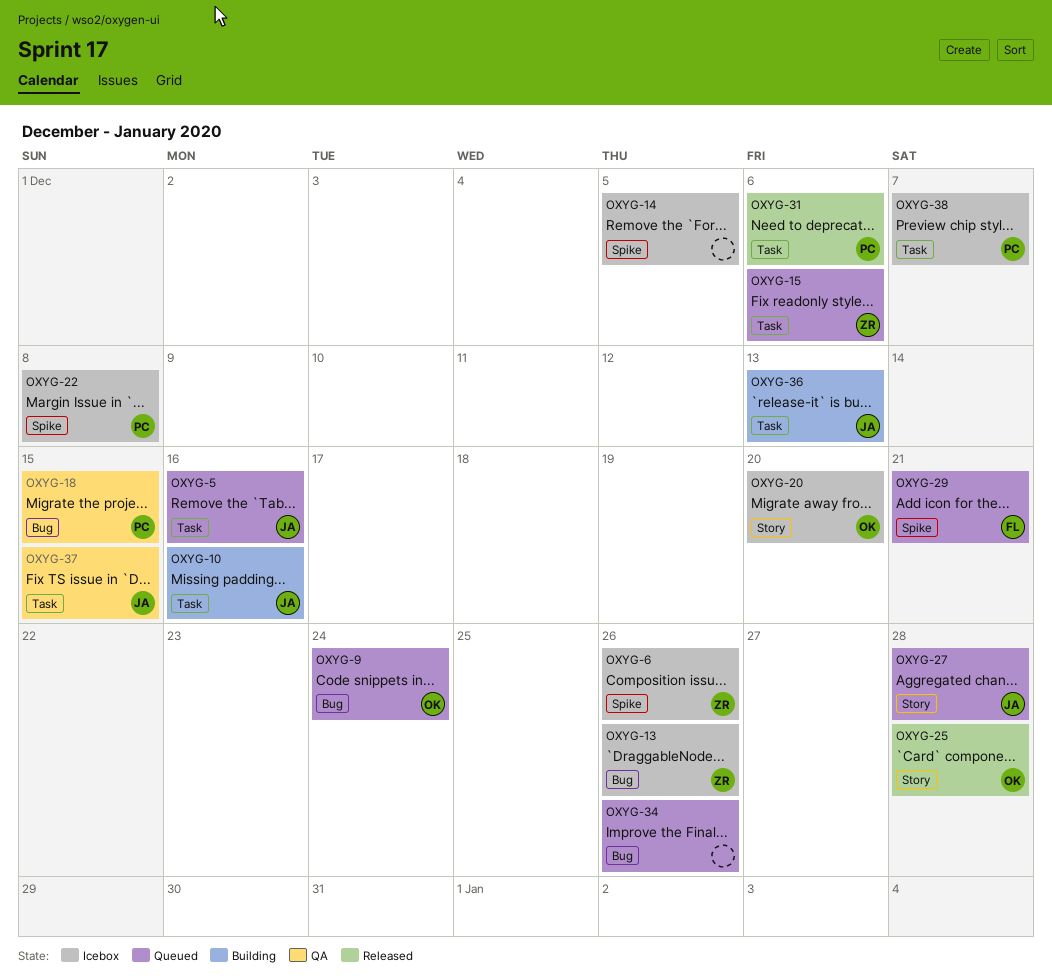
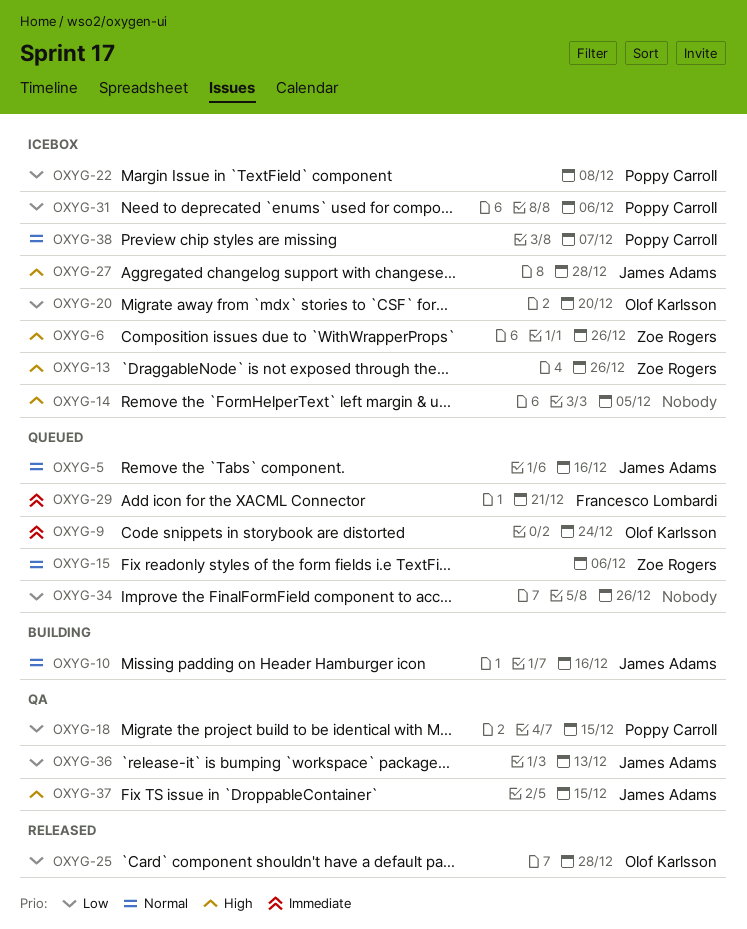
OXYG-27, status: Queued -> Icebox
OXYG-31, status: Released -> Icebox
OXYG-36, status: Building -> QA

